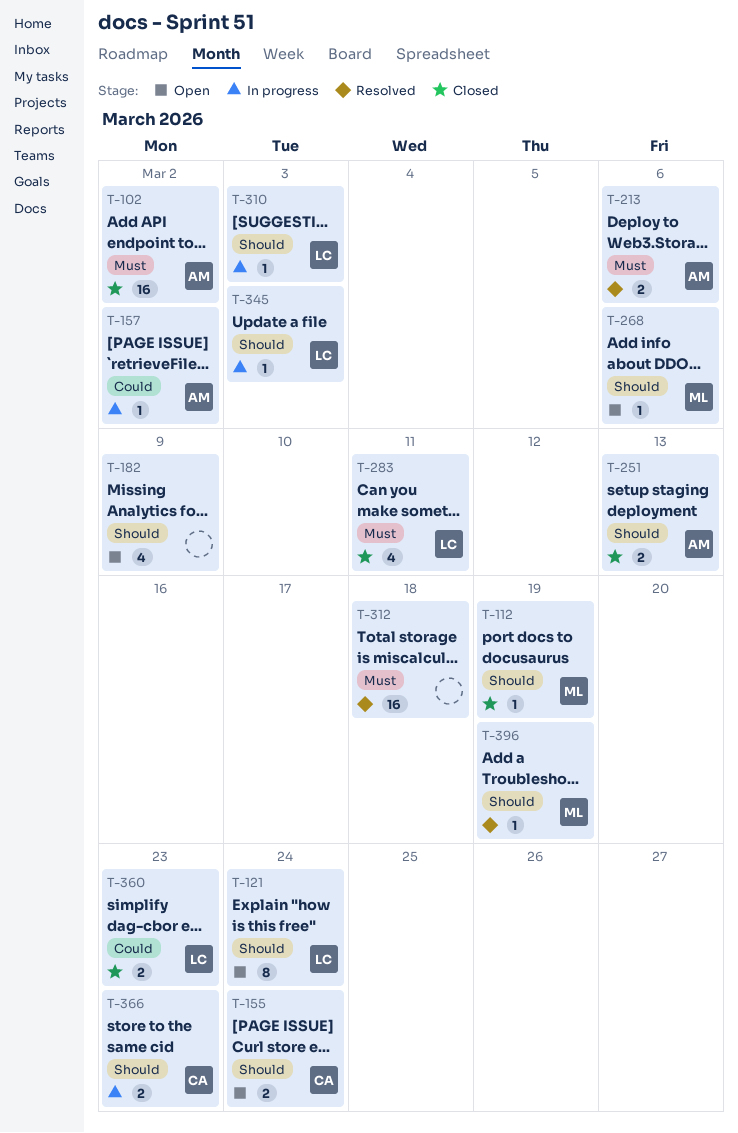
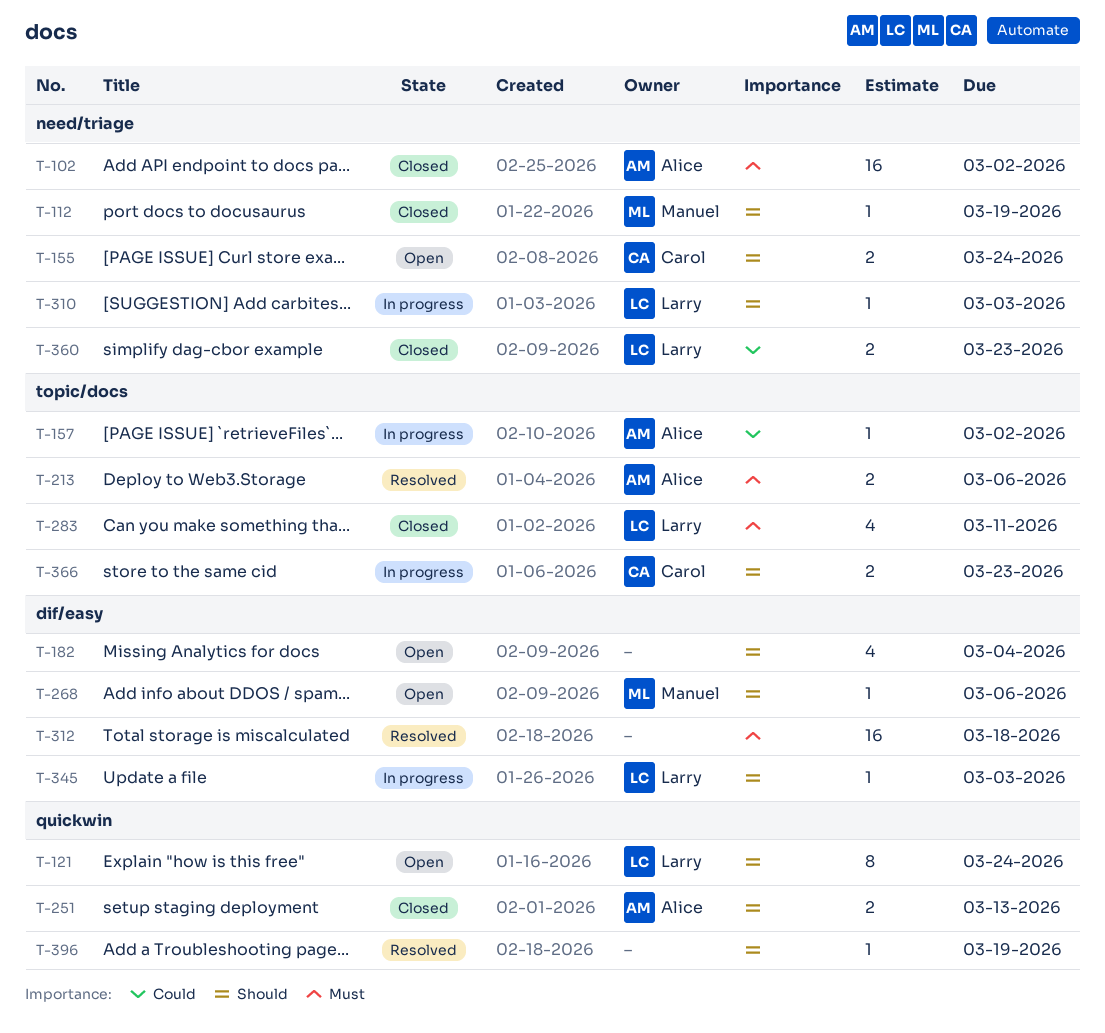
T-182, due: Mar 9 -> Mar 4
T-396, owner: Manuel -> none

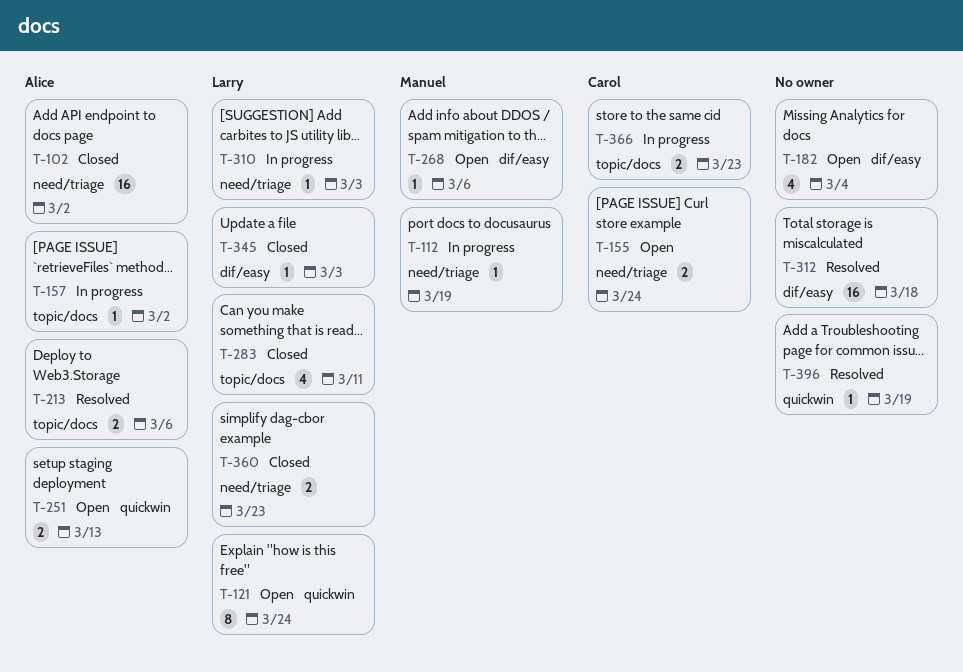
T-112, status: Closed -> In progress
T-251, status: Closed -> Open
T-345, status: In progress -> Closed

